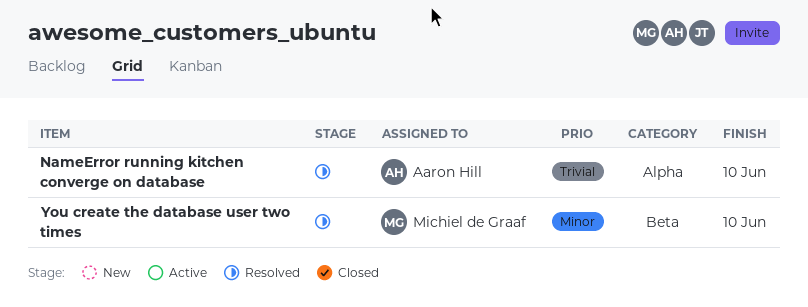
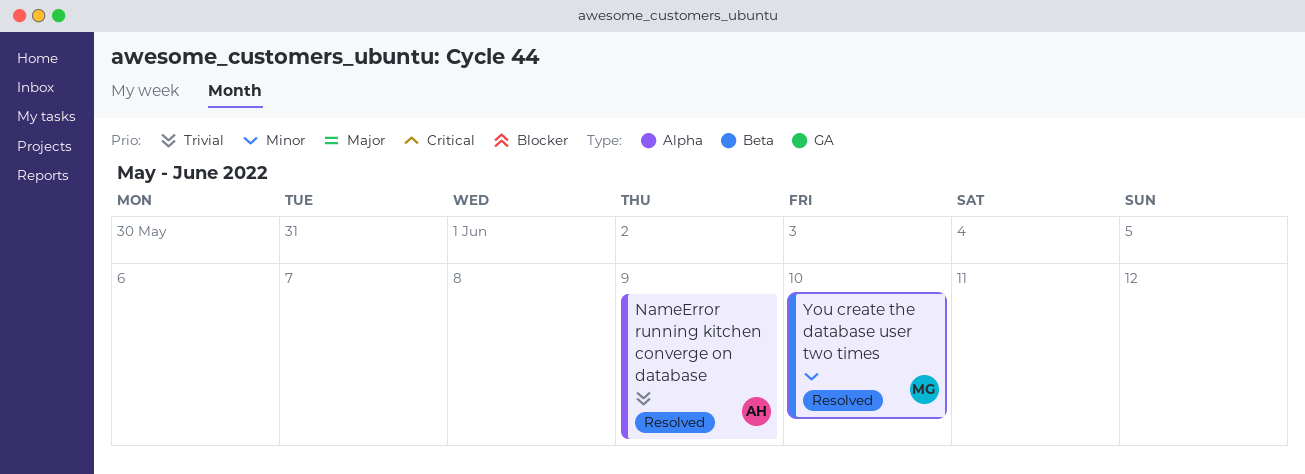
NameError running kitchen converge on database, due: Jun 10 -> Jun 9

